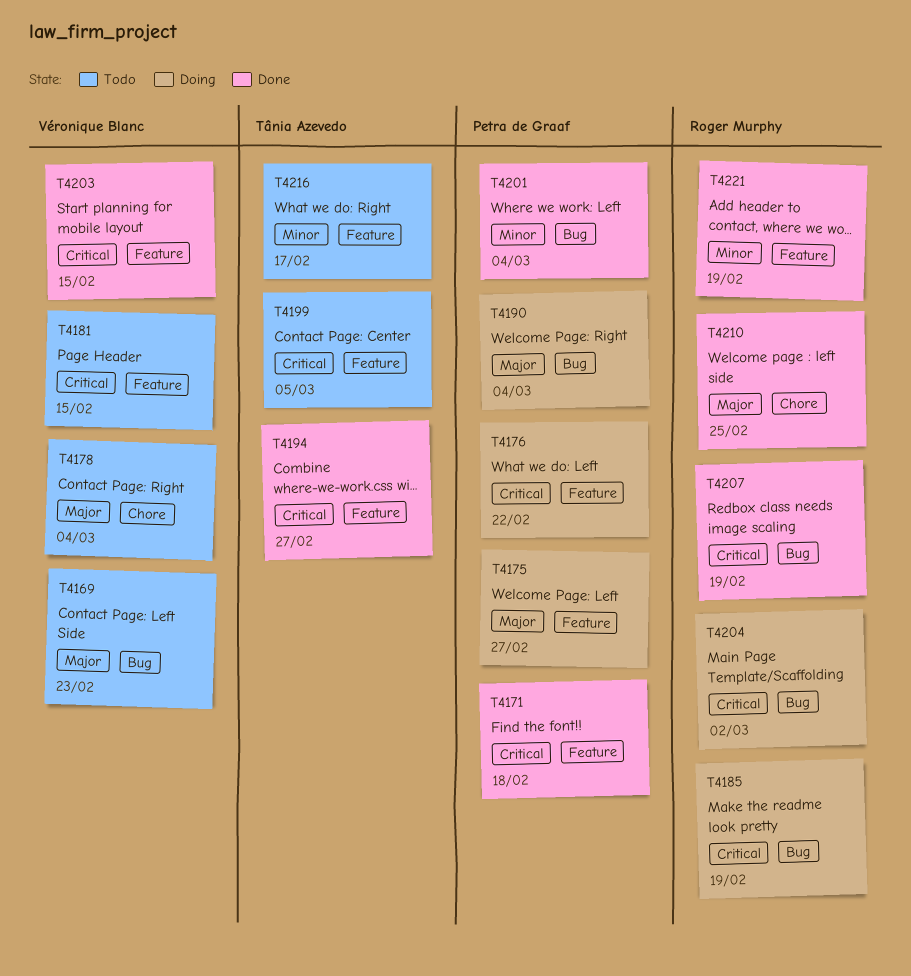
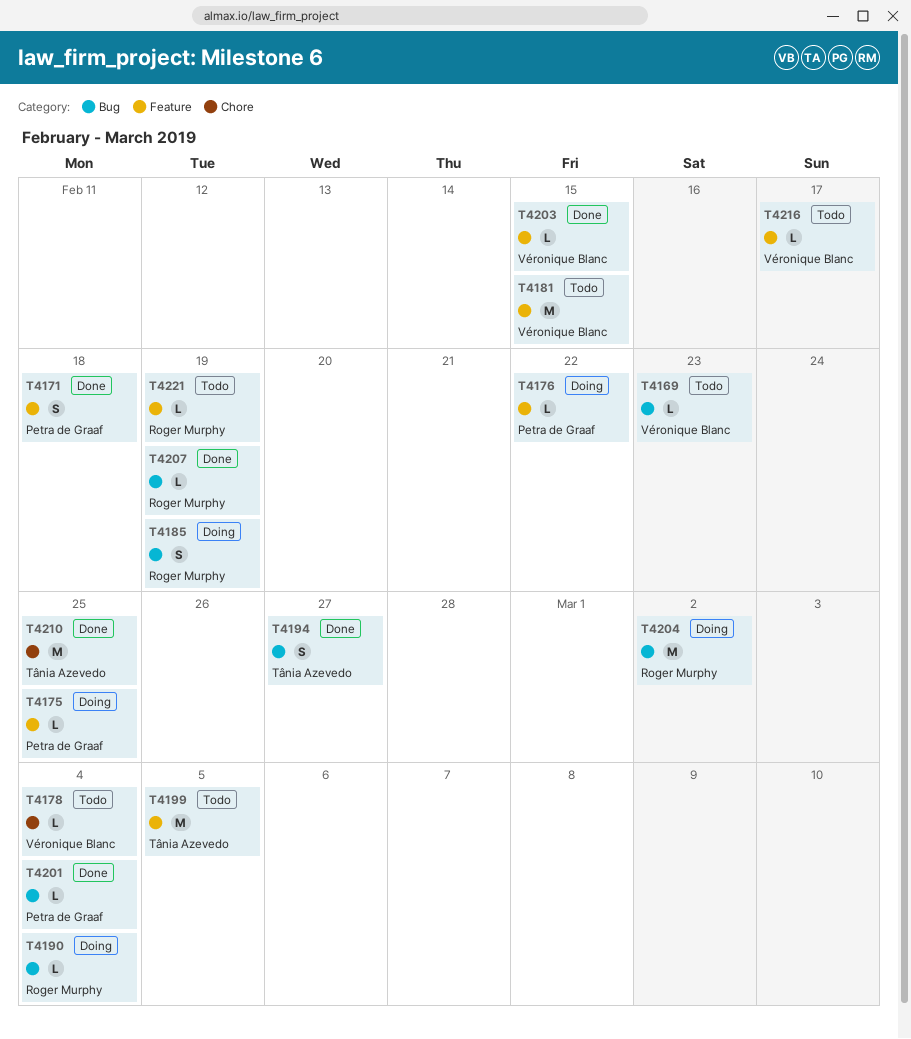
T4175, due: Feb 27 -> Feb 25
T4190, owner: Petra de Graaf -> Roger Murphy
T4194, label: Feature -> Bug
T4210, owner: Roger Murphy -> Tânia Azevedo
T4216, owner: Tânia Azevedo -> Véronique Blanc
T4221, status: Done -> Todo

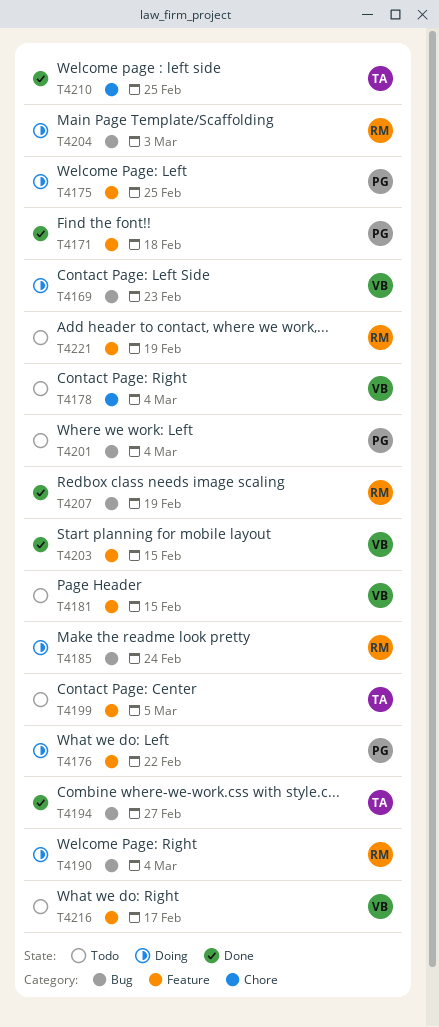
T4169, status: Todo -> Doing
T4185, due: Feb 19 -> Feb 24
T4201, status: Done -> Todo
T4204, due: Mar 2 -> Mar 3

